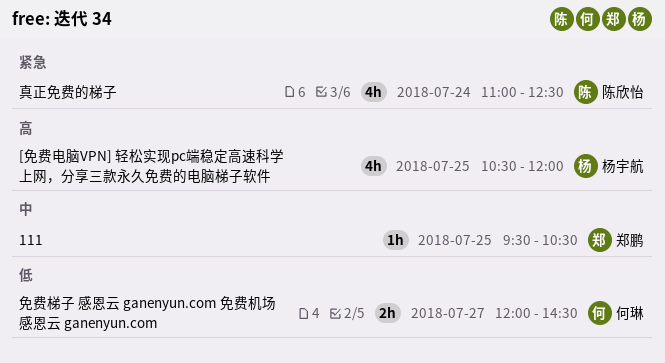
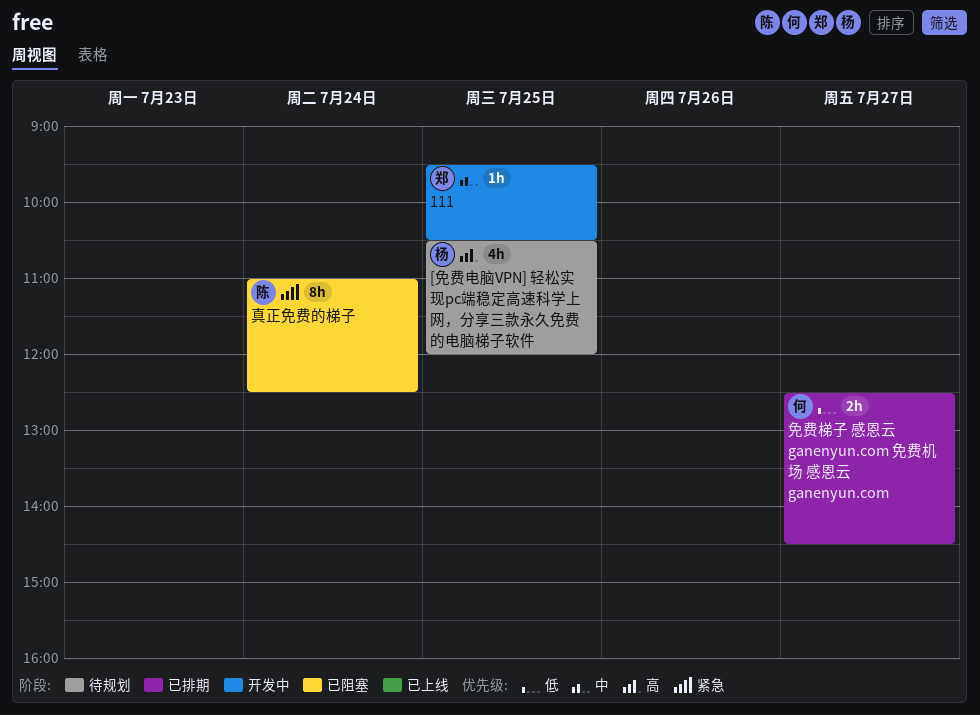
免费梯子 感恩云 ganenyun.com 免费机场 感恩云 ganenyun.com, begins: 12:00 -> 12:30
真正免费的梯子, estimate: 4h -> 8h

